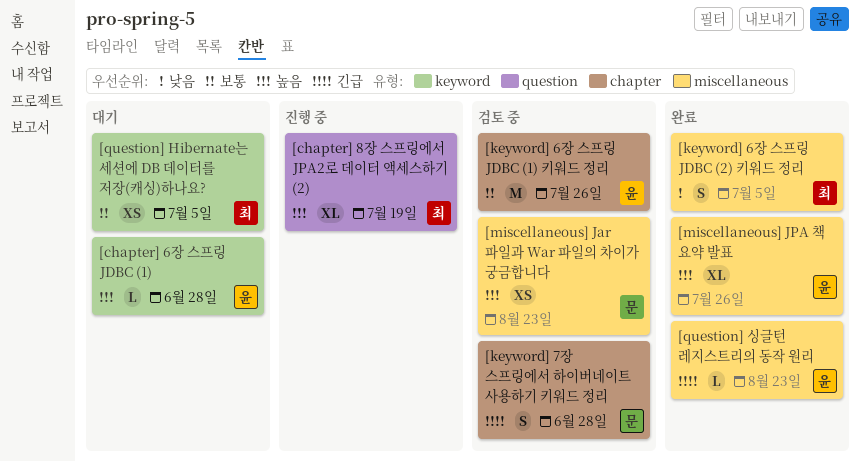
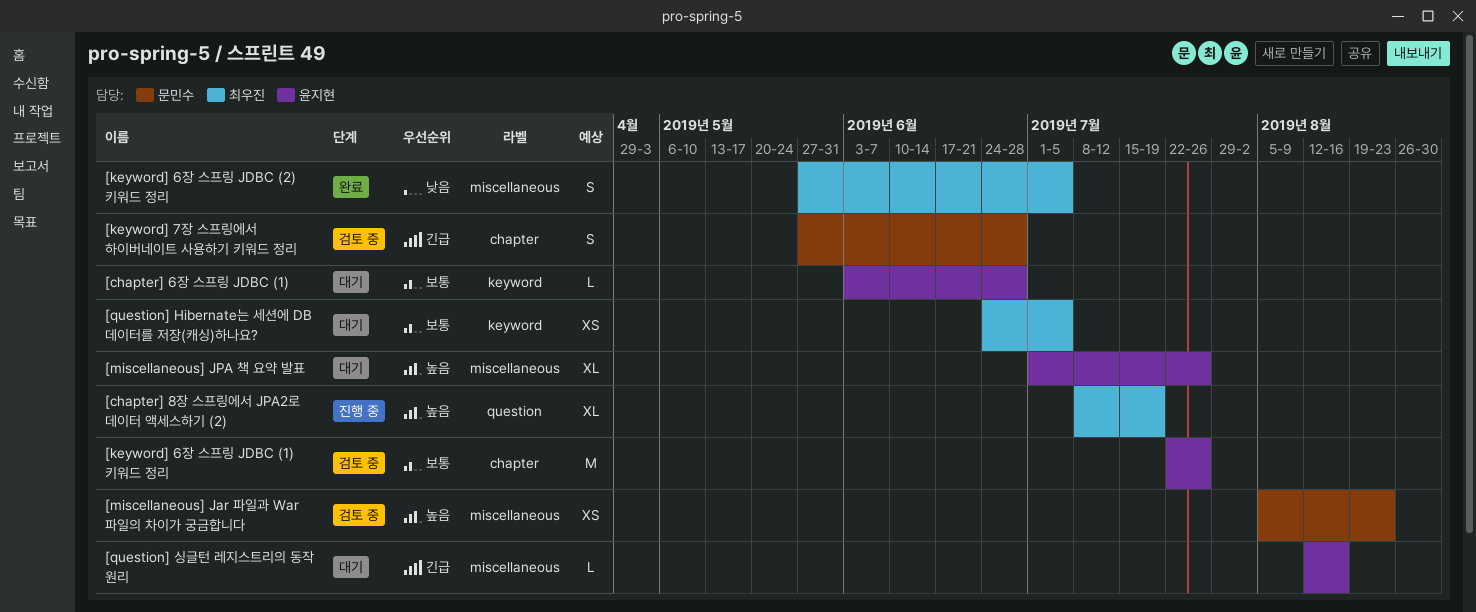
[chapter] 6장 스프링 JDBC (1), priority: 높음 -> 보통
[miscellaneous] JPA 책 요약 발표, status: 완료 -> 대기
[question] 싱글턴 레지스트리의 동작 원리, status: 완료 -> 대기
[question] 싱글턴 레지스트리의 동작 원리, due: Aug 23 -> Aug 16

